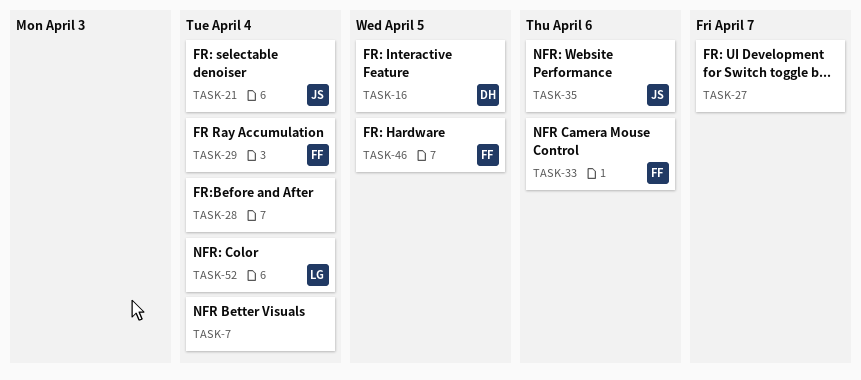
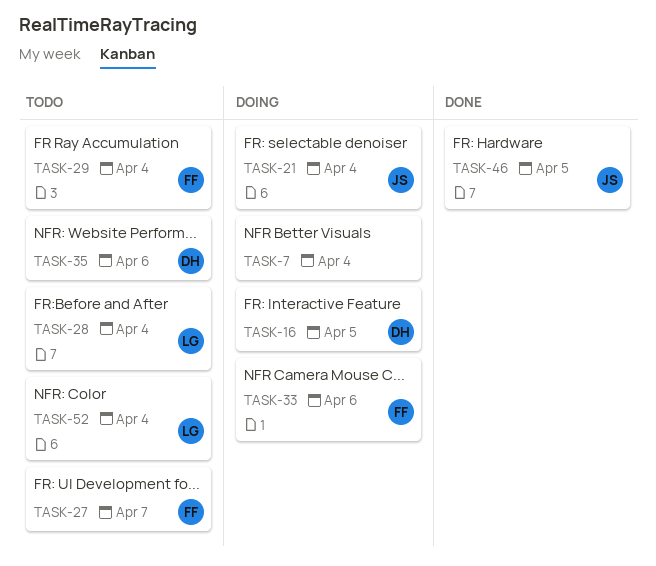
TASK-27, owner: none -> FF
TASK-28, owner: none -> LG
TASK-35, owner: JS -> DH
TASK-46, owner: FF -> JS

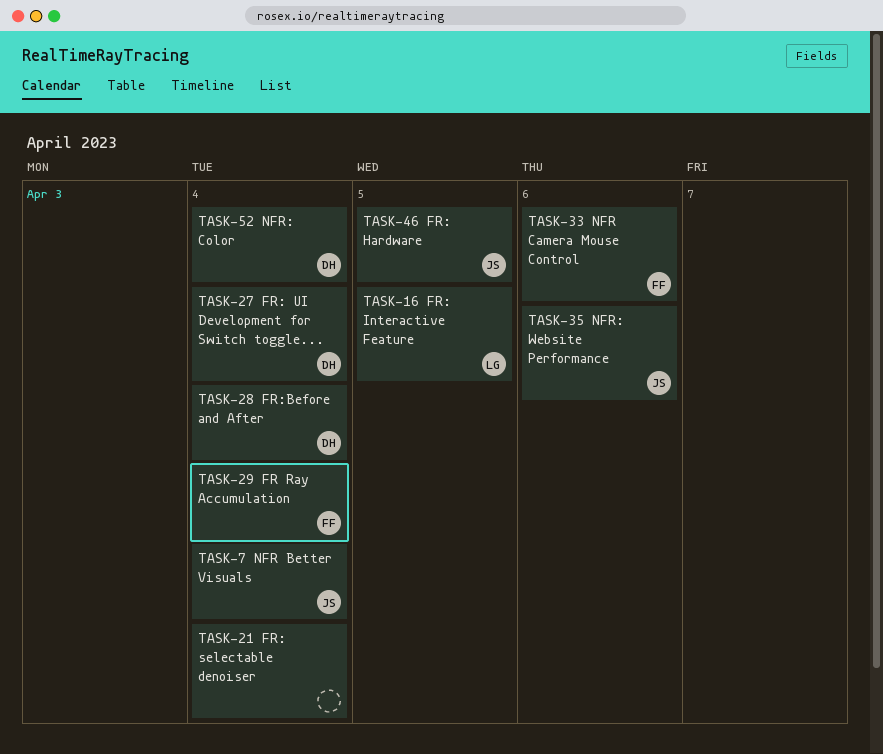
TASK-7, owner: none -> JS
TASK-16, owner: DH -> LG
TASK-21, owner: JS -> none
TASK-27, owner: FF -> DH
TASK-27, due: Apr 7 -> Apr 4
TASK-28, owner: LG -> DH
TASK-35, owner: DH -> JS
TASK-52, owner: LG -> DH

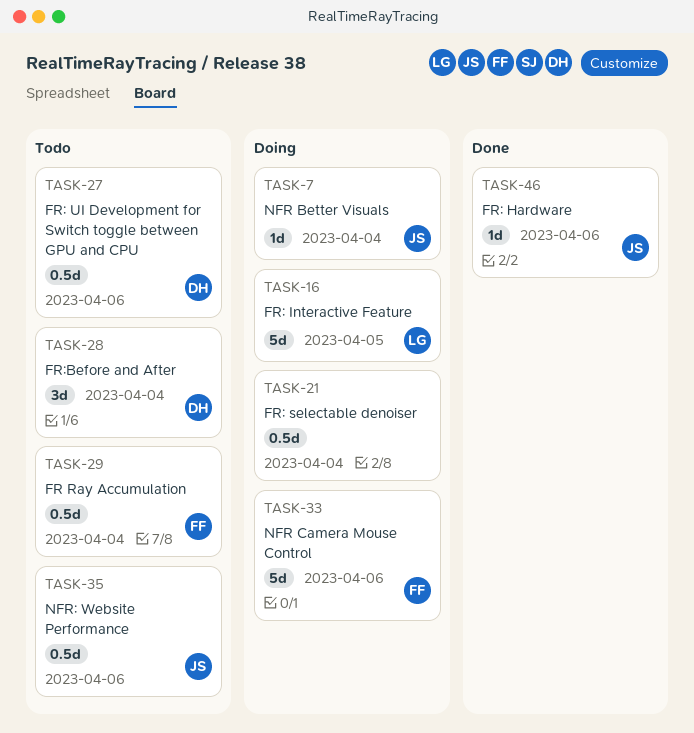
TASK-27, due: Apr 4 -> Apr 6
TASK-46, due: Apr 5 -> Apr 6
TASK-52: present -> none

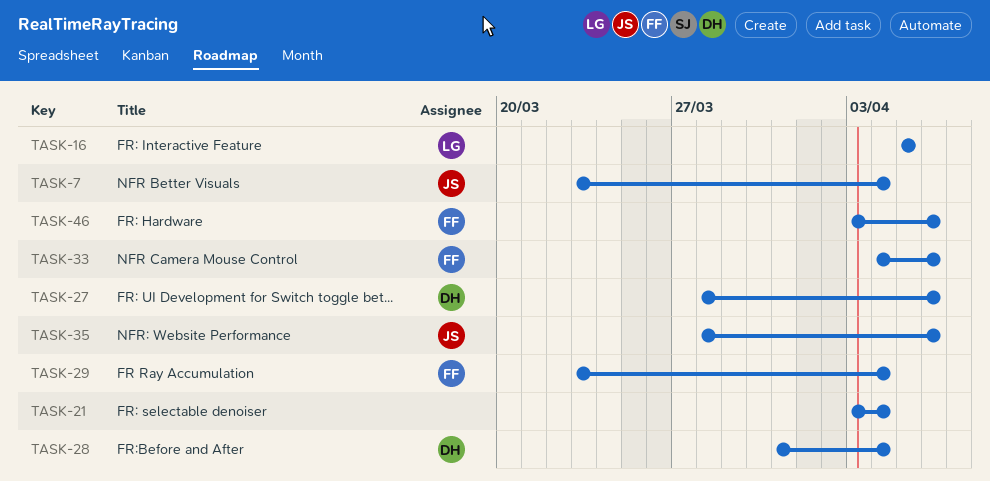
TASK-46, owner: JS -> FF

